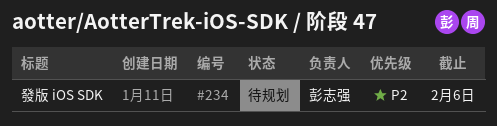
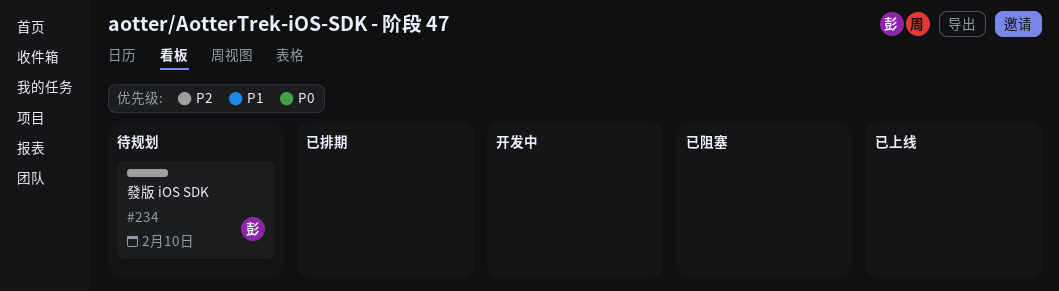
#234, due: Feb 6 -> Feb 10

